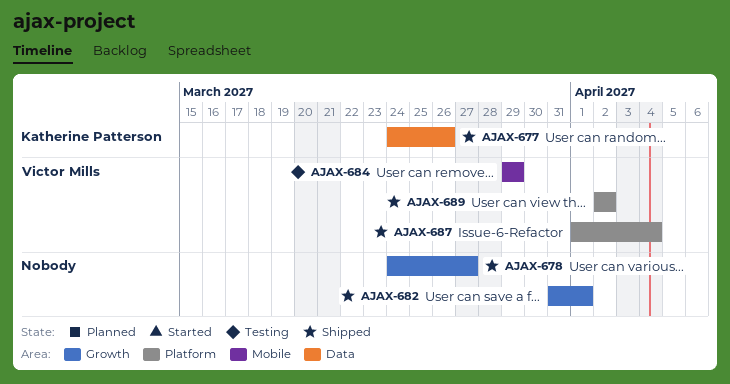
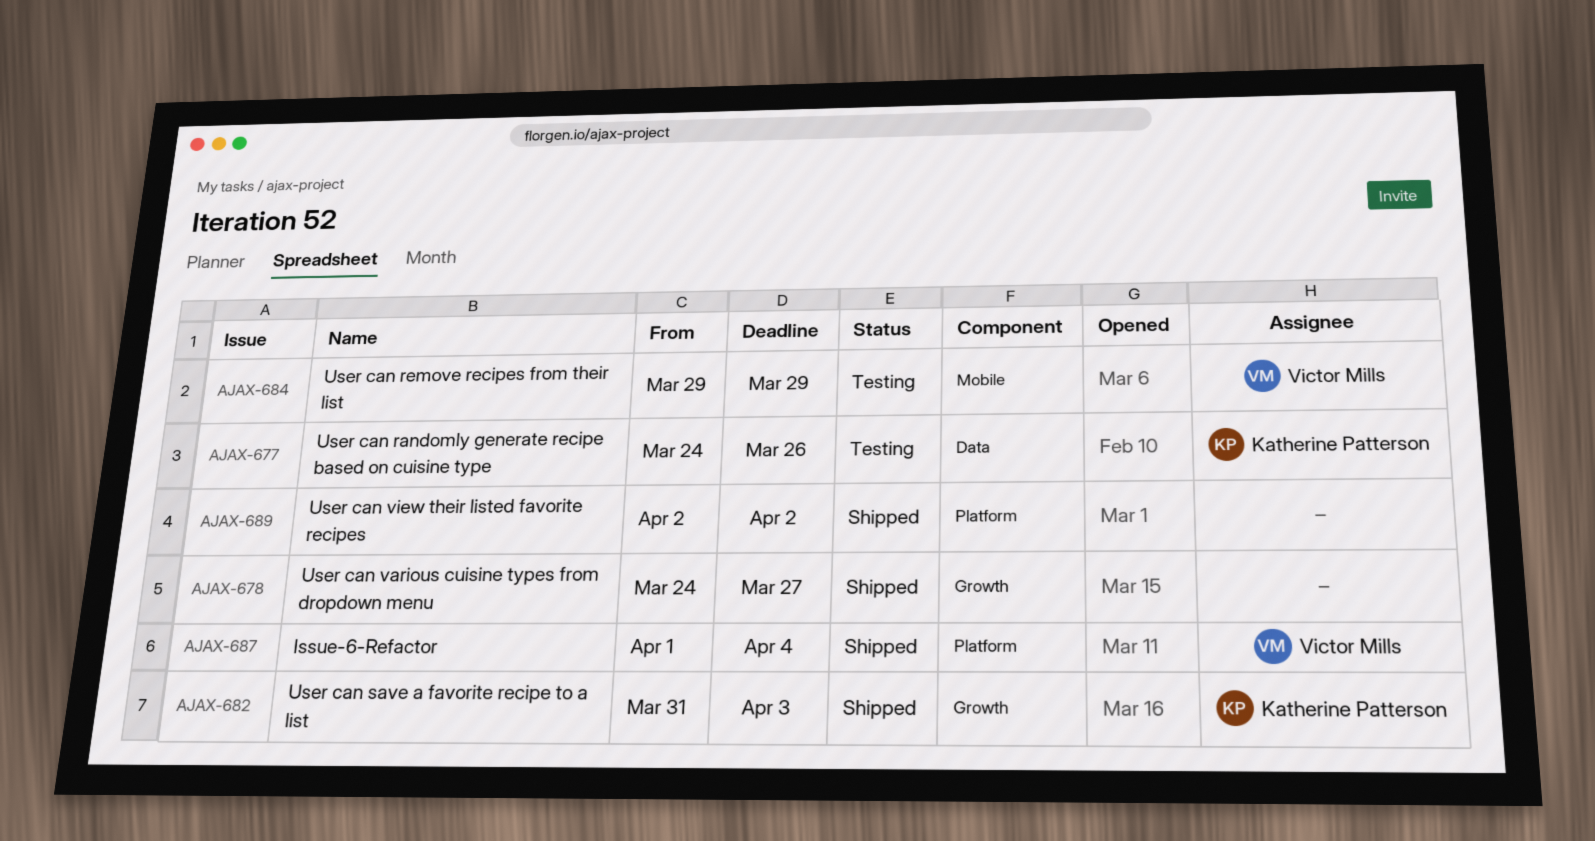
AJAX-677, status: Shipped -> Testing
AJAX-682, owner: none -> Katherine Patterson
AJAX-682, due: Apr 1 -> Apr 3
AJAX-689, owner: Victor Mills -> none

